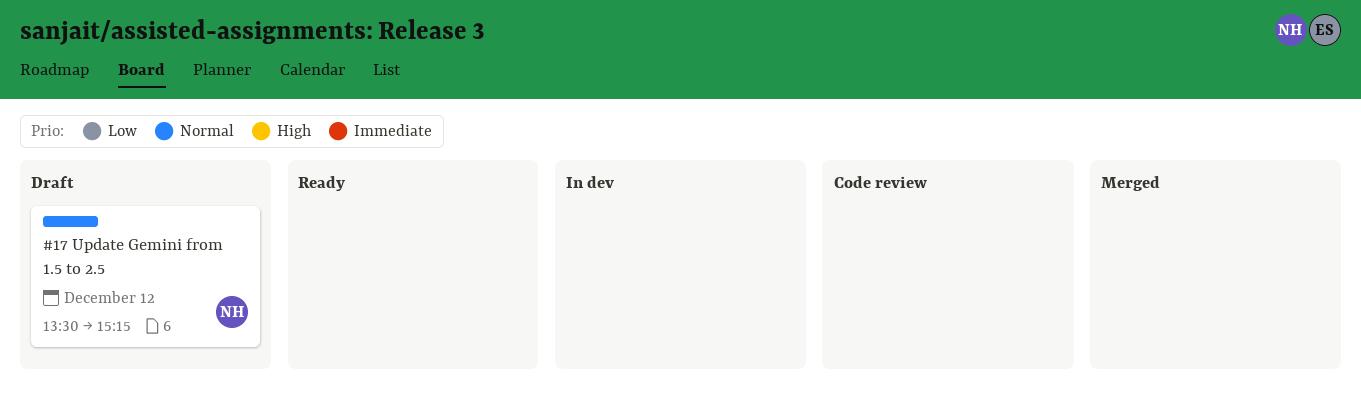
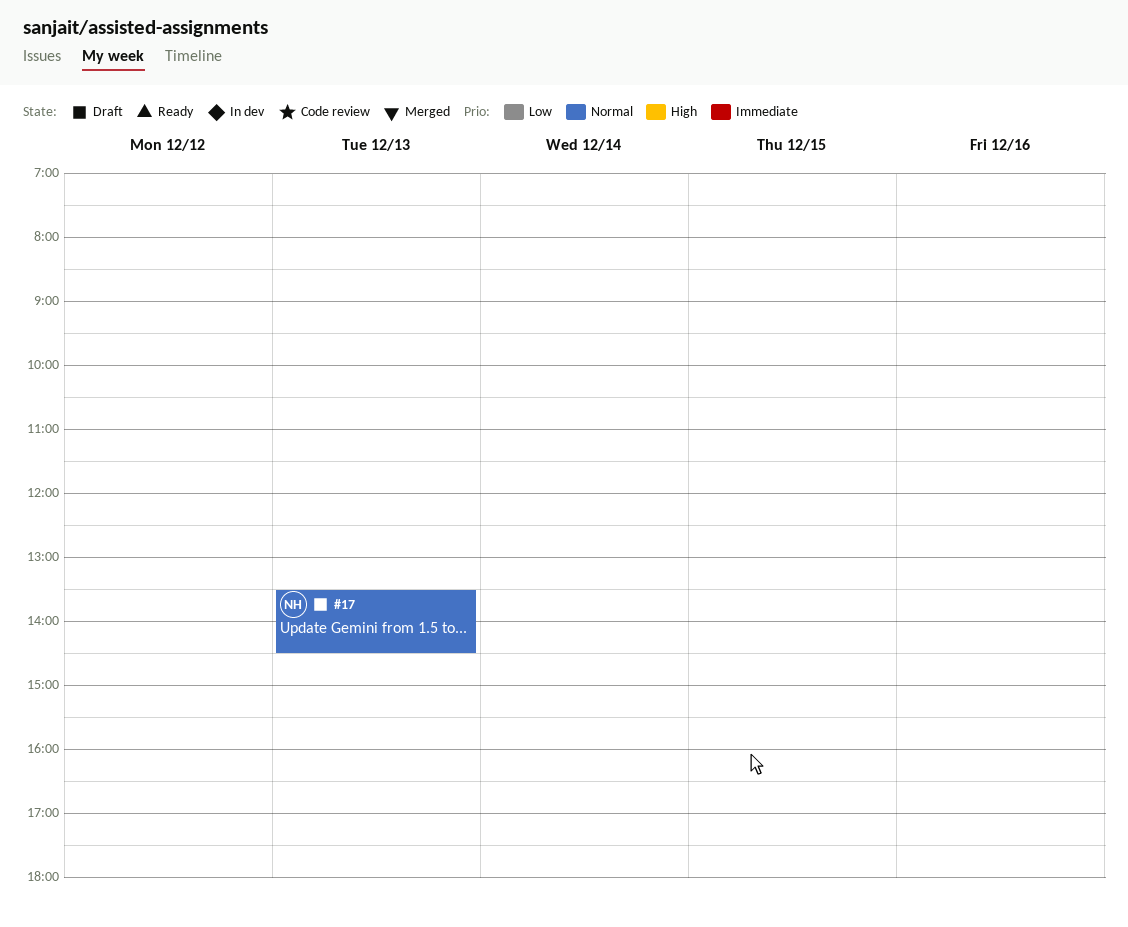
#17, day: Dec 12 -> Dec 13
#17, ends: 15:15 -> 14:30

